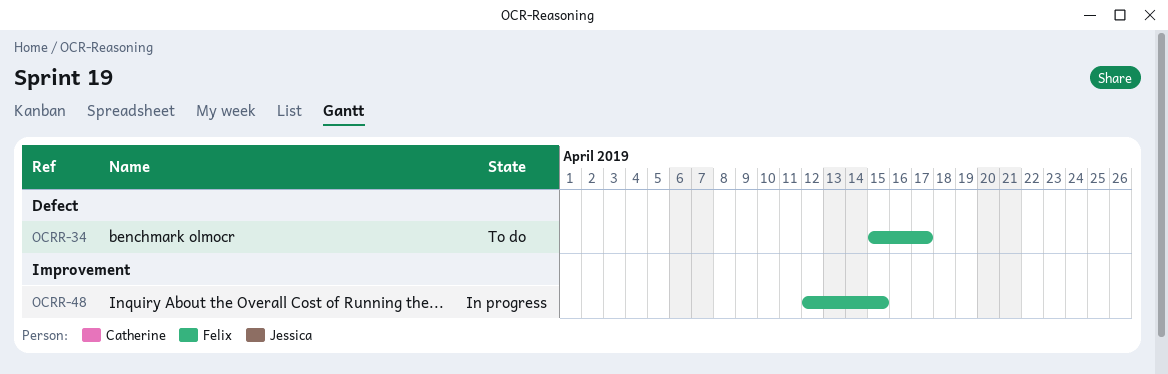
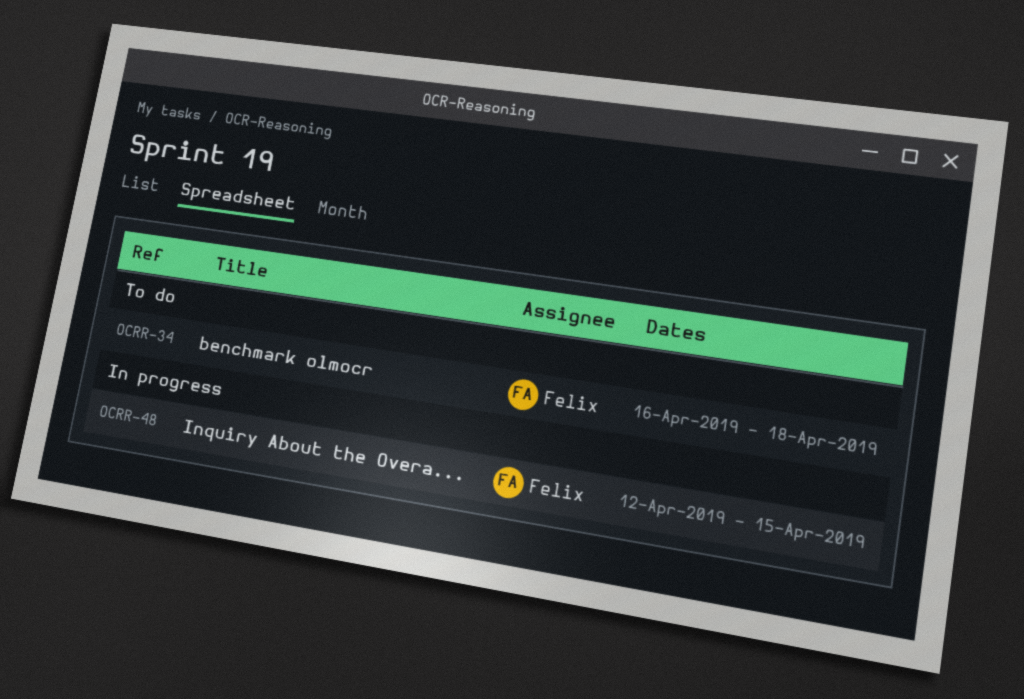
OCRR-34, start: Apr 15 -> Apr 16
OCRR-34, due: Apr 17 -> Apr 18

